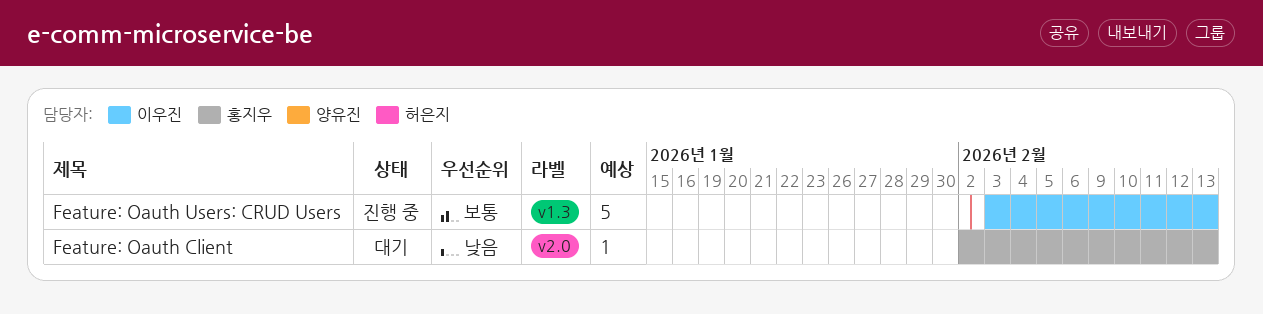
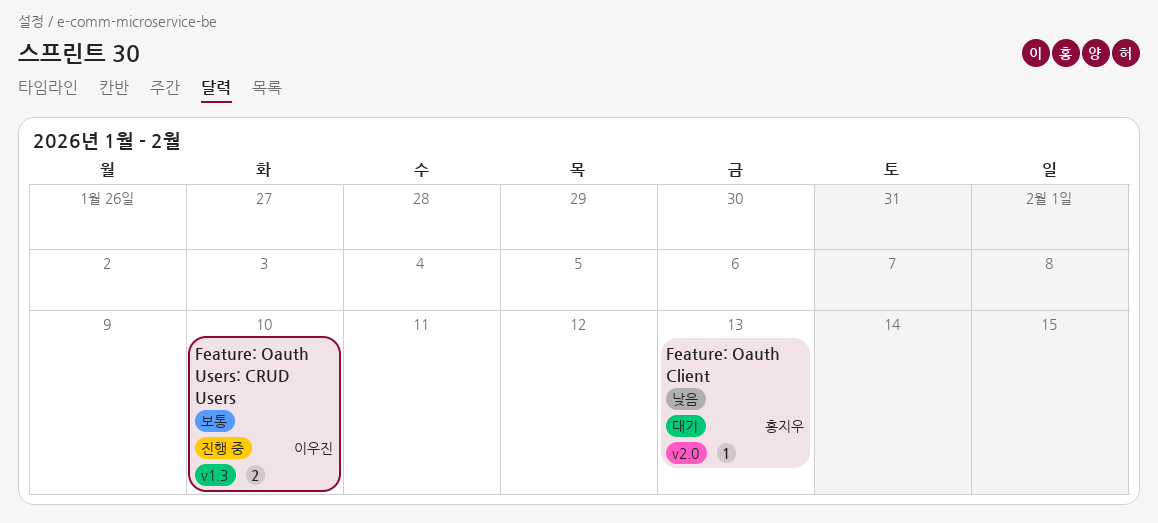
Feature: Oauth Users: CRUD Users, estimate: 5 -> 2
Feature: Oauth Users: CRUD Users, due: Feb 13 -> Feb 10

